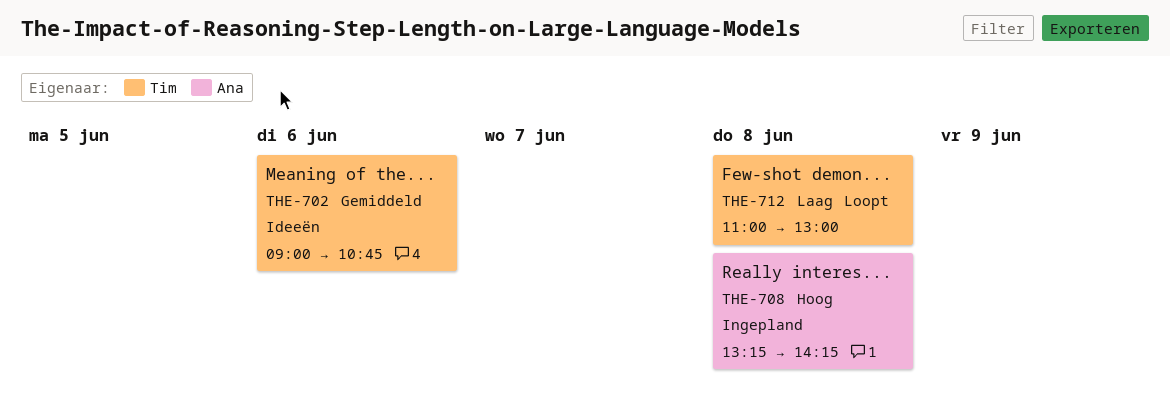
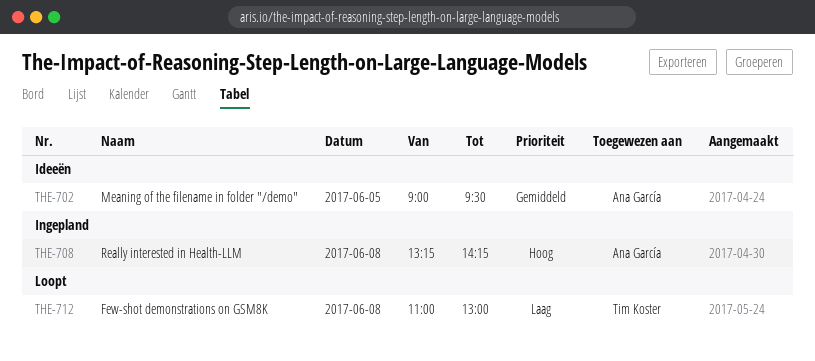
THE-702, owner: Tim Koster -> Ana García
THE-702, day: Jun 6 -> Jun 5
THE-702, ends: 10:45 -> 09:30

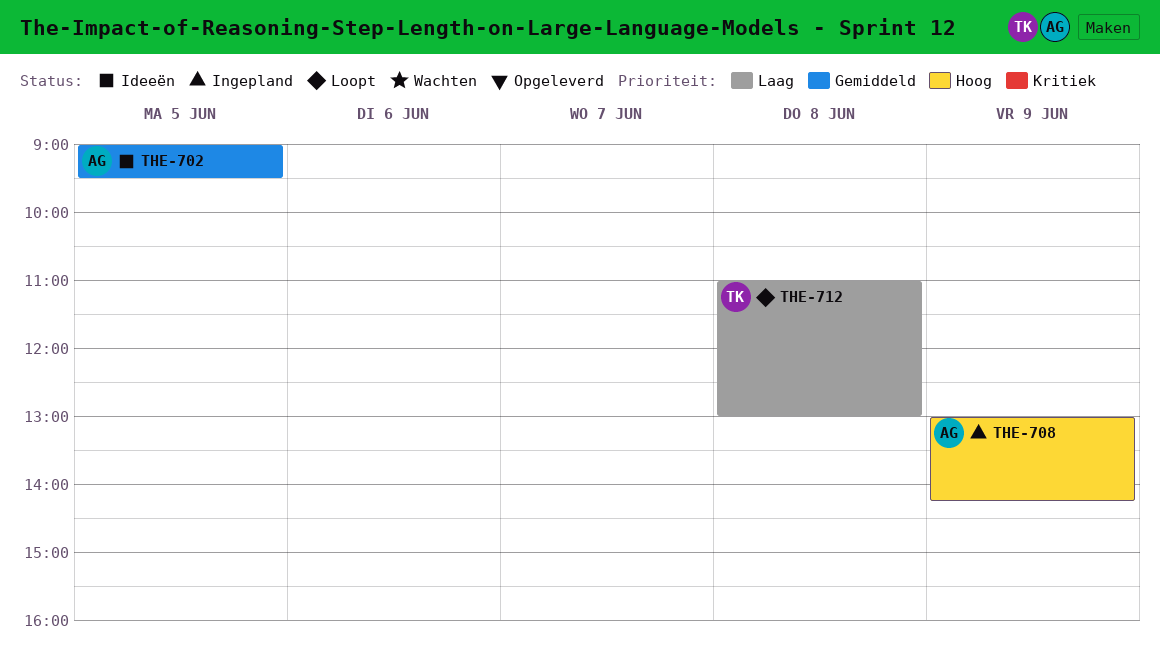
THE-708, day: Jun 8 -> Jun 9
THE-708, begins: 13:15 -> 13:00

